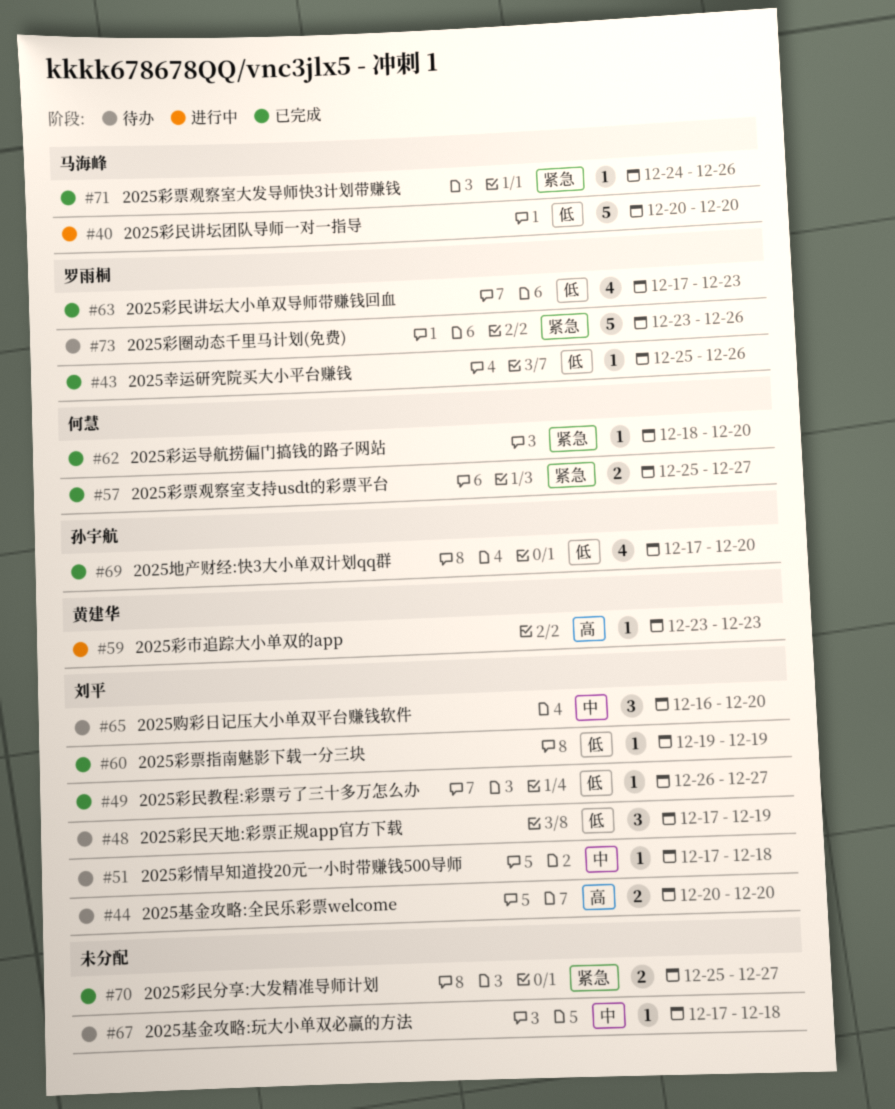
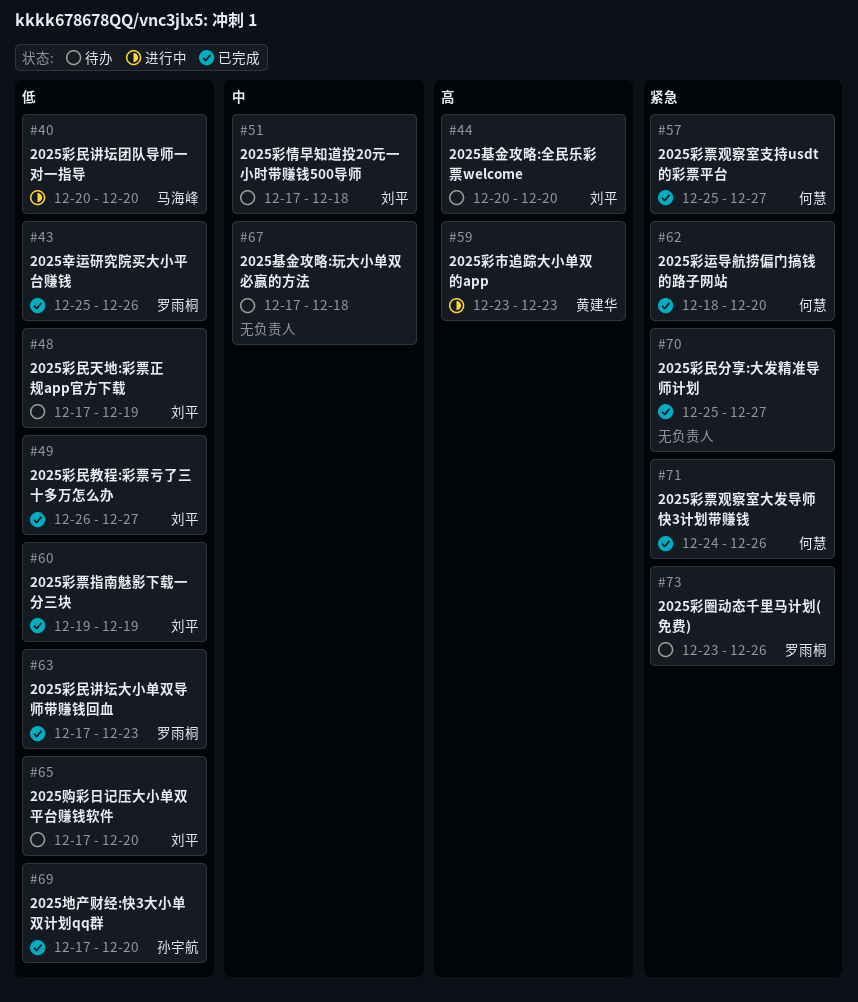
#65, priority: 中 -> 低
#65, start: Dec 16 -> Dec 17
#71, owner: 马海峰 -> 何慧

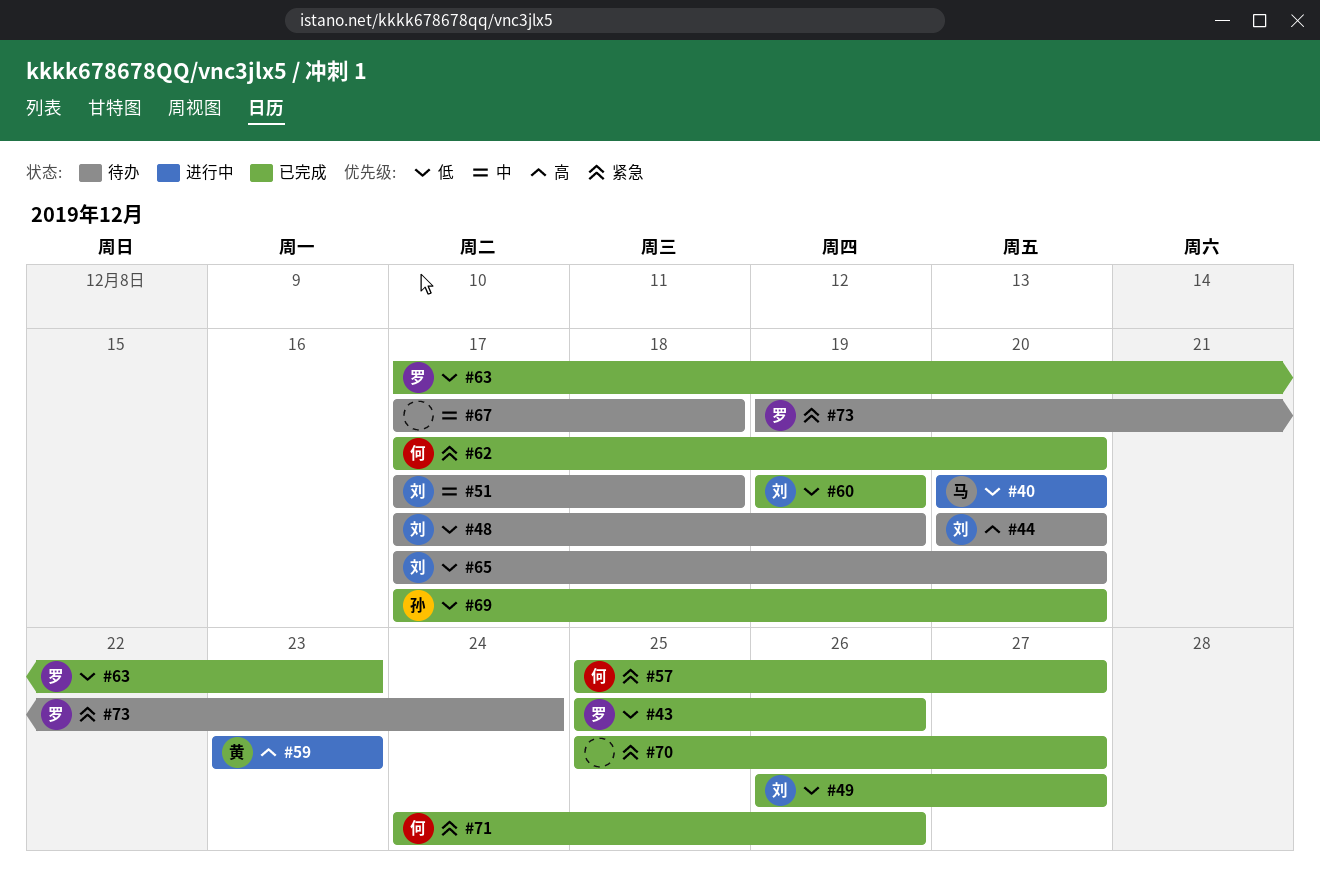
#62, start: Dec 18 -> Dec 17
#73, start: Dec 23 -> Dec 19
#73, due: Dec 26 -> Dec 24

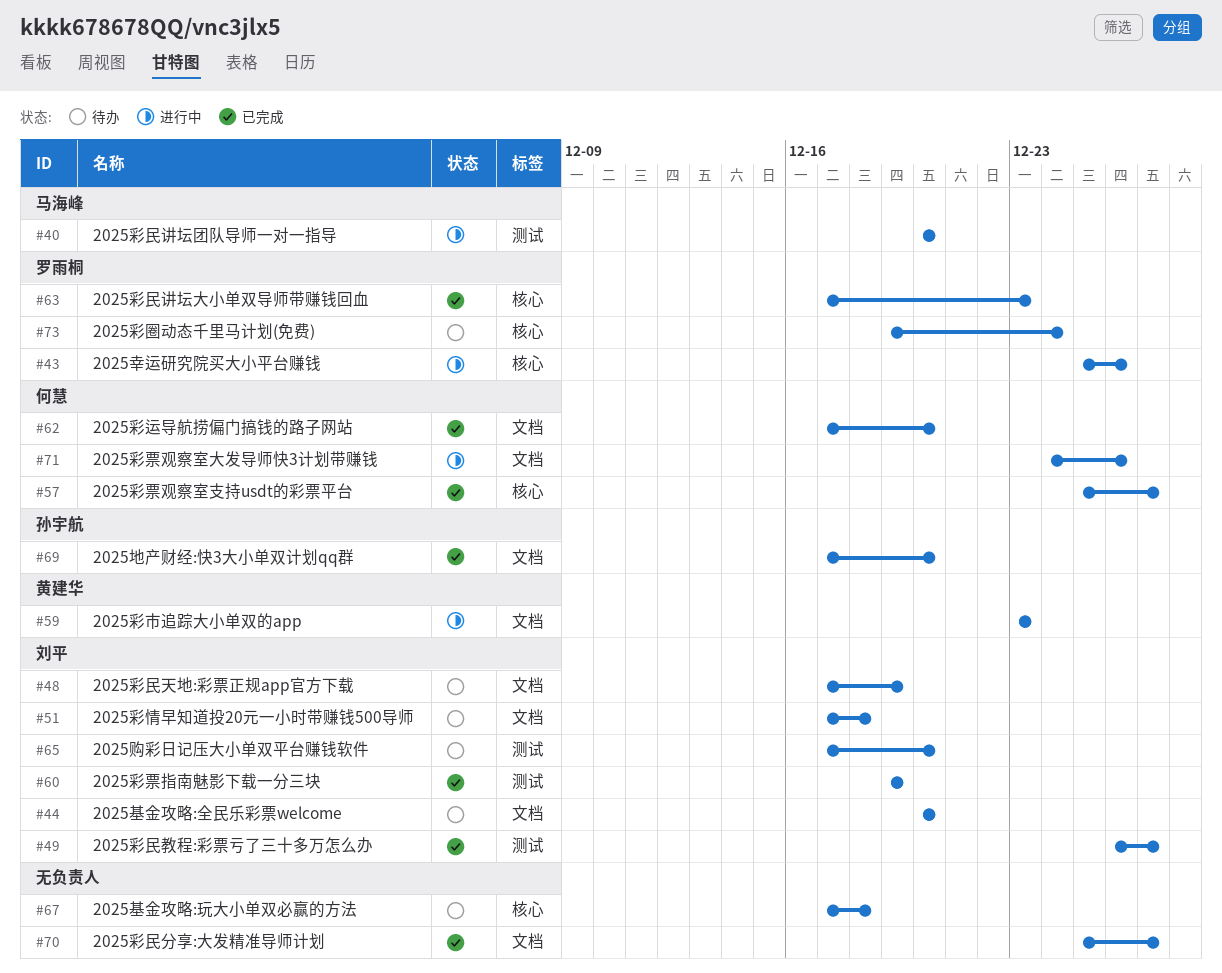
#43, status: 已完成 -> 进行中
#71, status: 已完成 -> 进行中

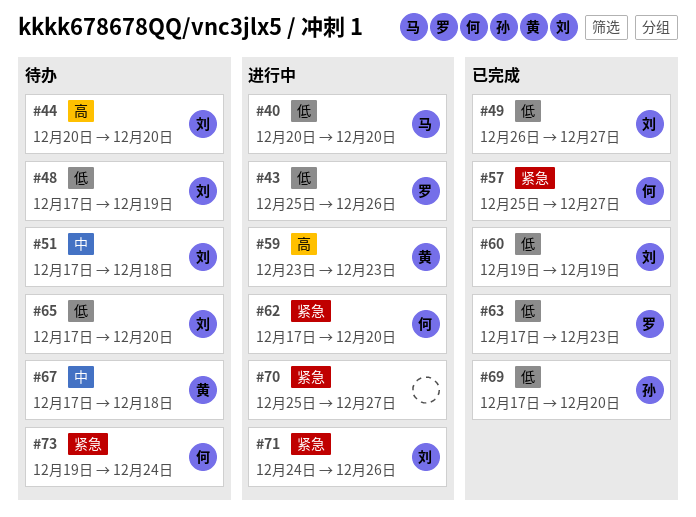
#62, status: 已完成 -> 进行中
#67, owner: none -> 黄建华
#70, status: 已完成 -> 进行中
#71, owner: 何慧 -> 刘平
#73, owner: 罗雨桐 -> 何慧

